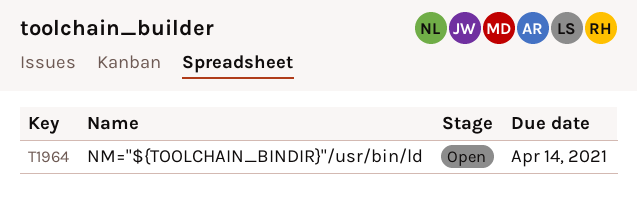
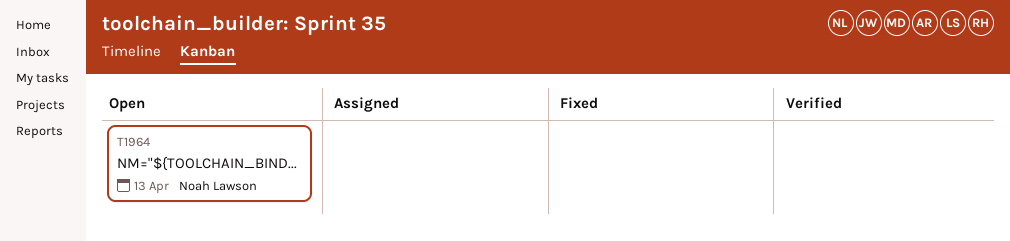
T1964, due: Apr 14 -> Apr 13

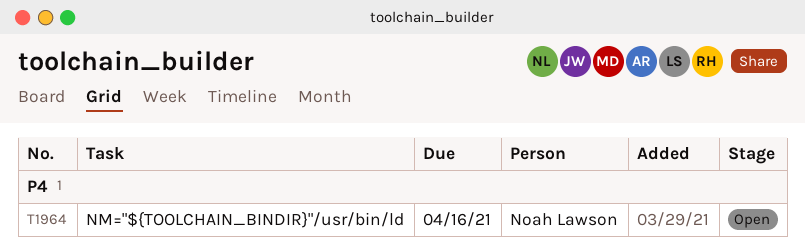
T1964, due: Apr 13 -> Apr 16

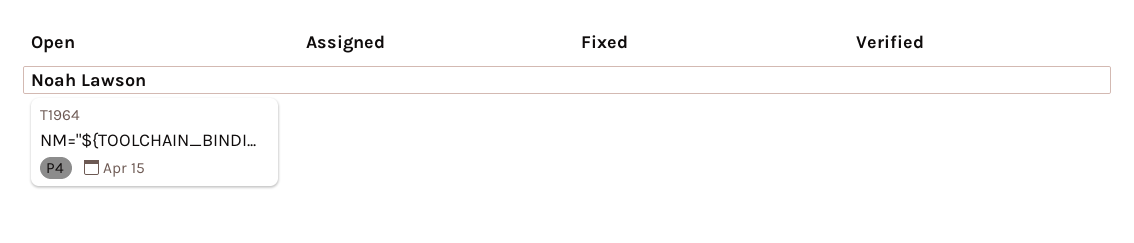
T1964, due: Apr 16 -> Apr 15

